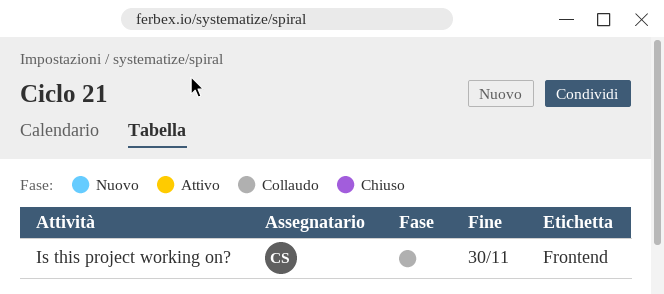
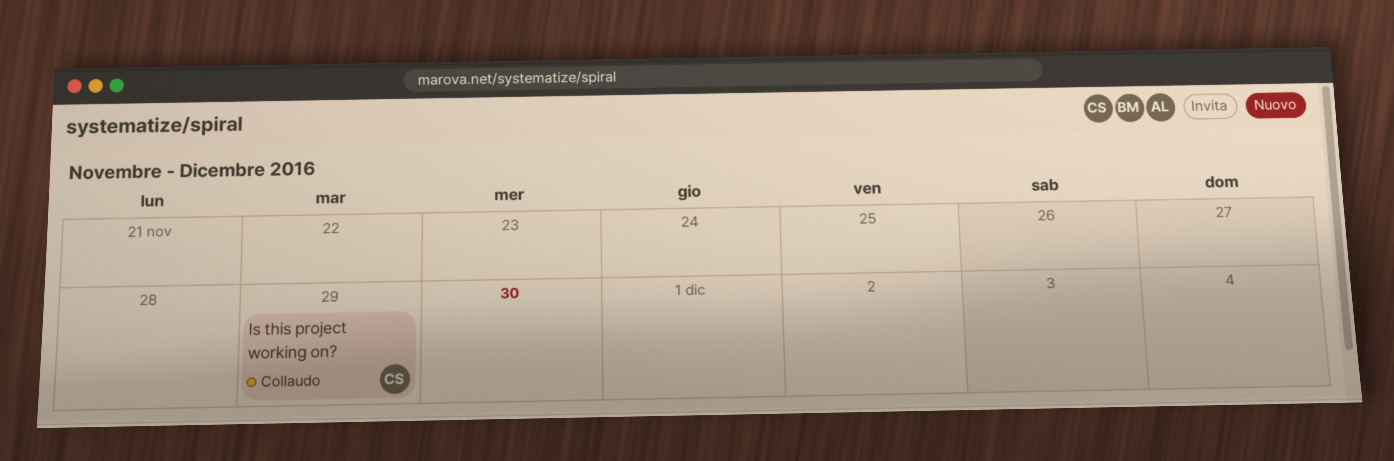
Is this project working on?, due: Nov 30 -> Nov 29

